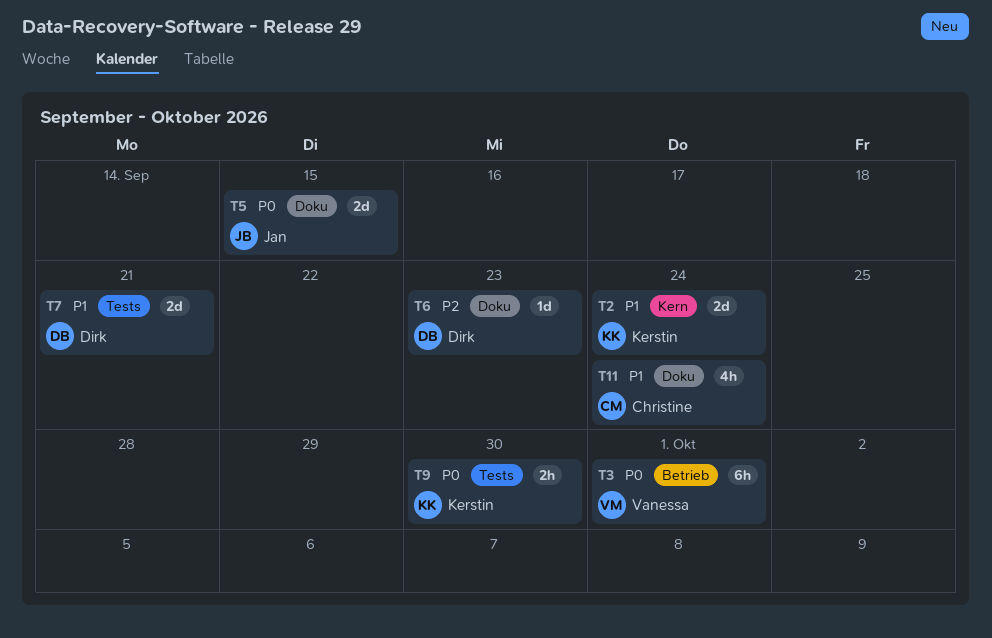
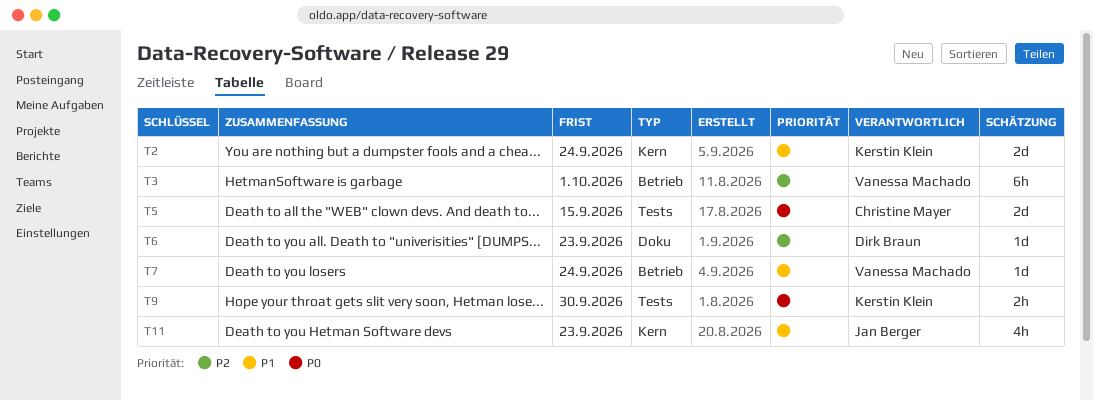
T3, priority: P0 -> P2
T5, owner: Jan Berger -> Christine Mayer
T5, label: Doku -> Tests
T7, owner: Dirk Braun -> Vanessa Machado
T7, label: Tests -> Betrieb
T7, estimate: 2d -> 1d
T7, due: Sep 21 -> Sep 24
T11, owner: Christine Mayer -> Jan Berger
T11, label: Doku -> Kern
T11, due: Sep 24 -> Sep 23

